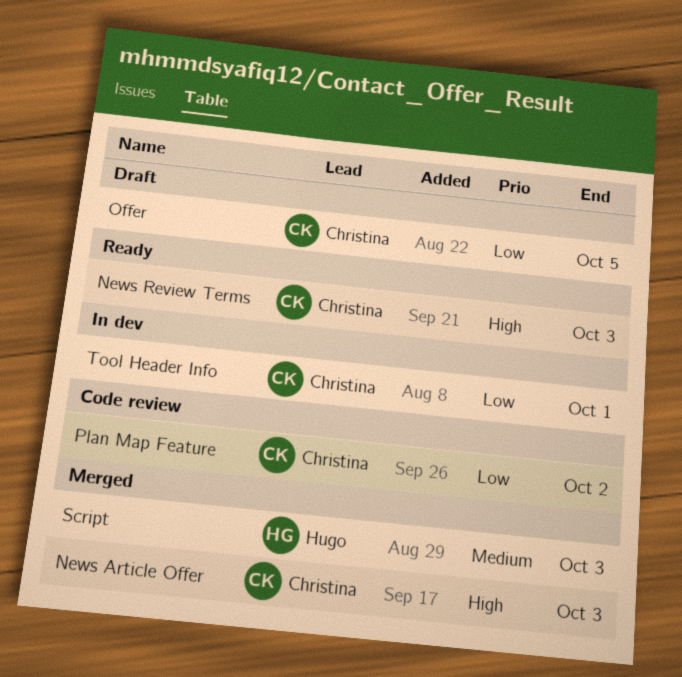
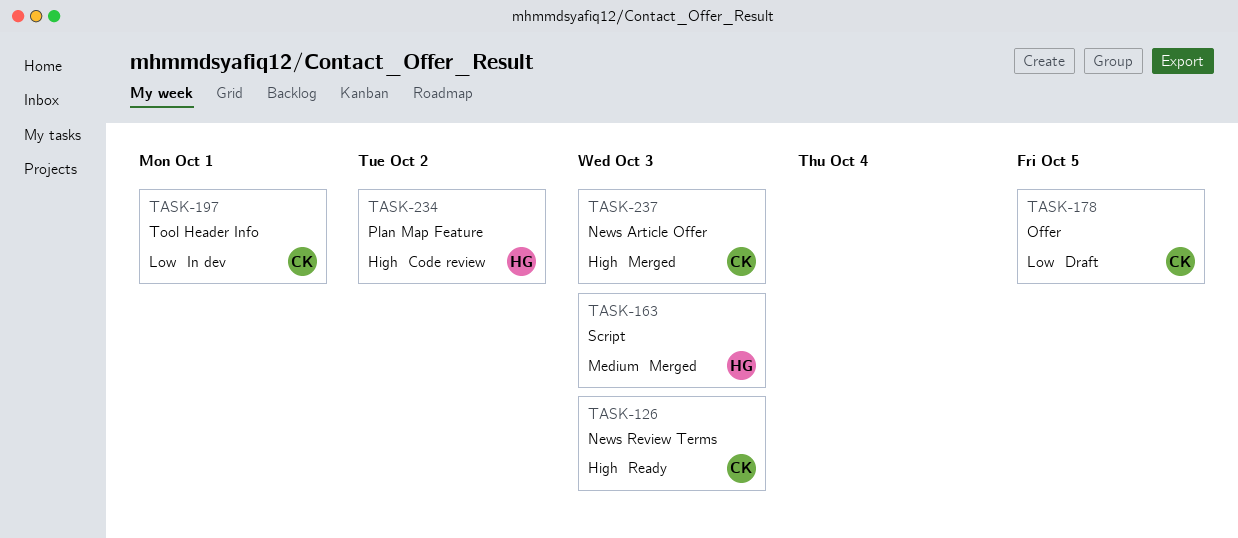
Plan Map Feature, owner: Christina -> Hugo
Plan Map Feature, priority: Low -> High

